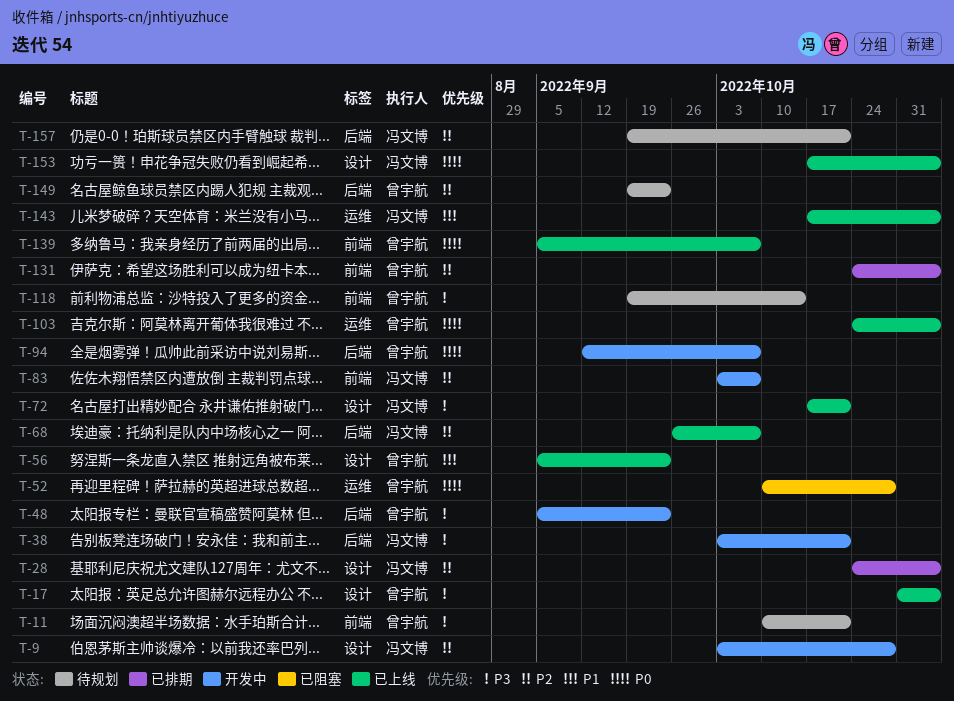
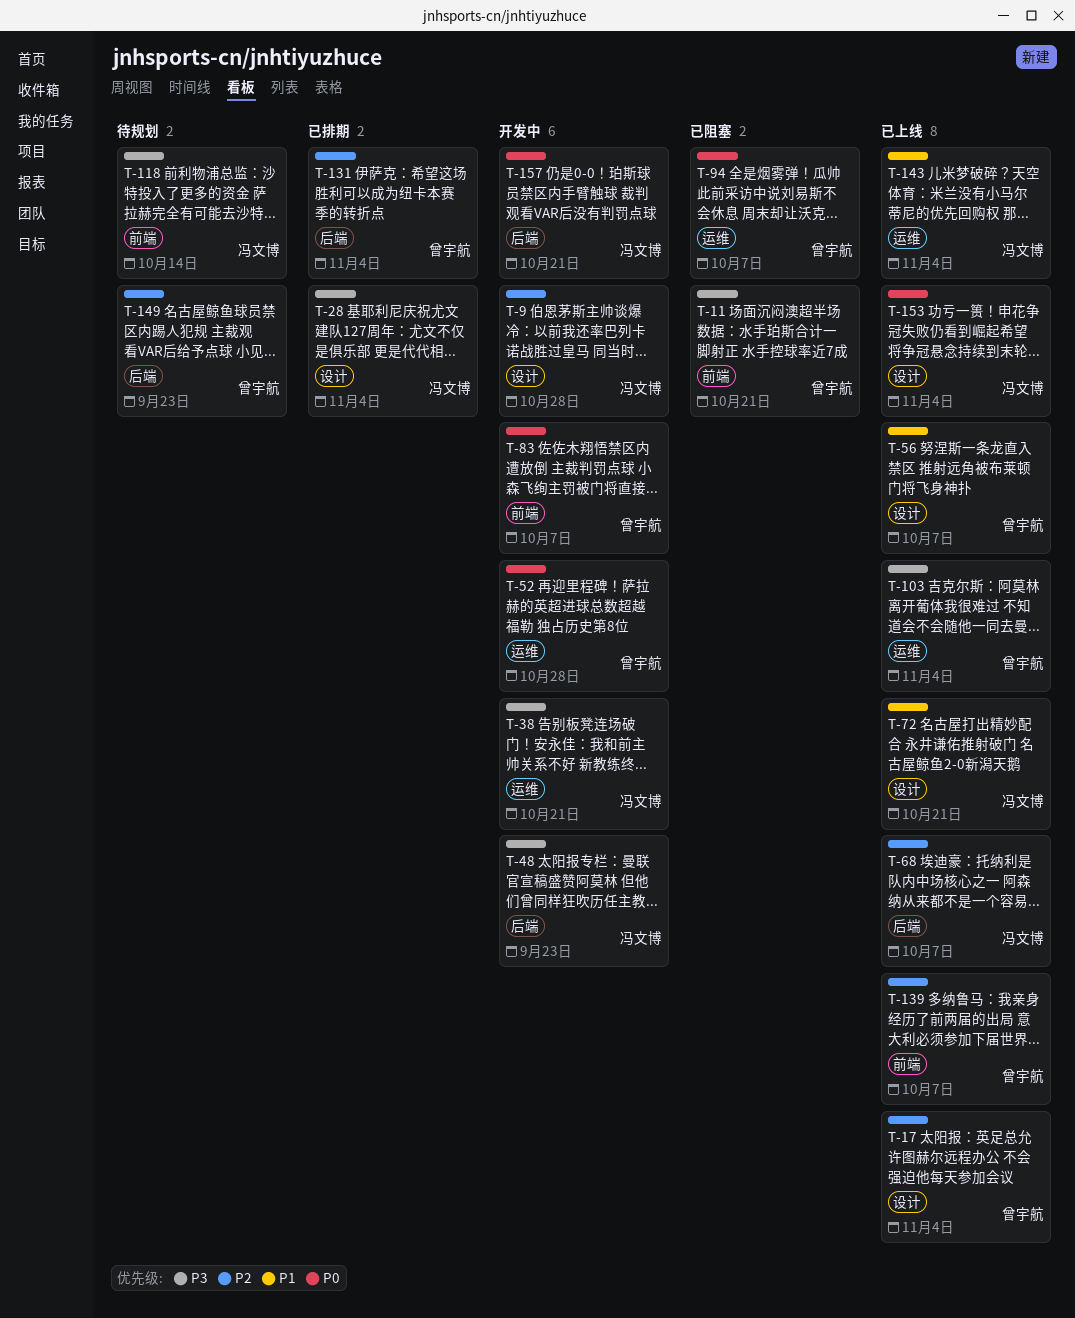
T-11, status: 待规划 -> 已阻塞
T-17, priority: P3 -> P2
T-28, priority: P2 -> P3
T-38, label: 后端 -> 运维
T-48, owner: 曾宇航 -> 冯文博
T-52, status: 已阻塞 -> 开发中
T-56, due: Sep 23 -> Oct 7
T-72, priority: P3 -> P1
T-83, owner: 冯文博 -> 曾宇航
T-83, priority: P2 -> P0
T-94, status: 开发中 -> 已阻塞
T-94, label: 后端 -> 运维
T-103, priority: P0 -> P3
T-118, owner: 曾宇航 -> 冯文博
T-131, label: 前端 -> 后端
T-139, priority: P0 -> P2
T-157, status: 待规划 -> 开发中
T-157, priority: P2 -> P0

